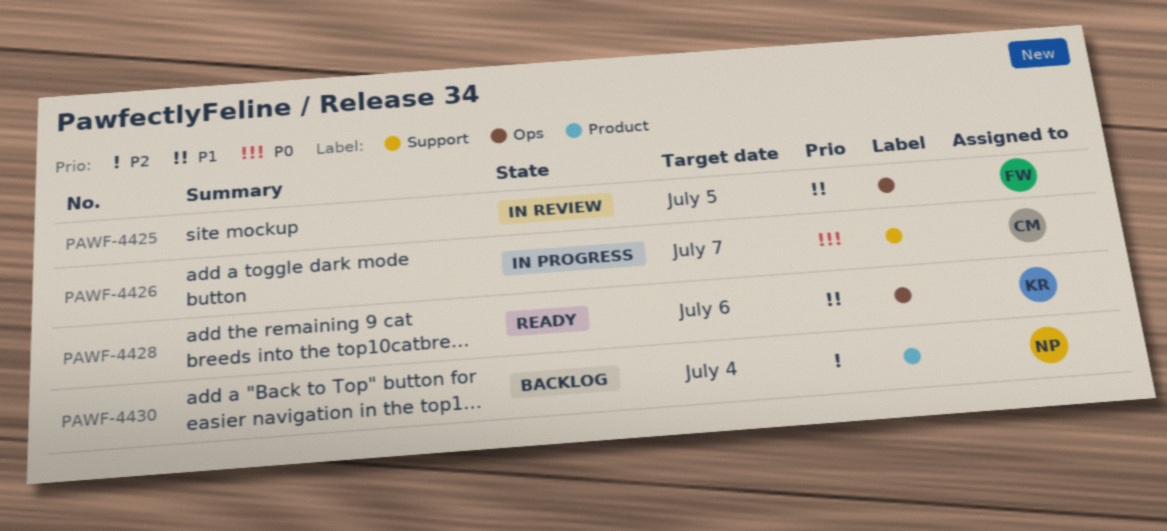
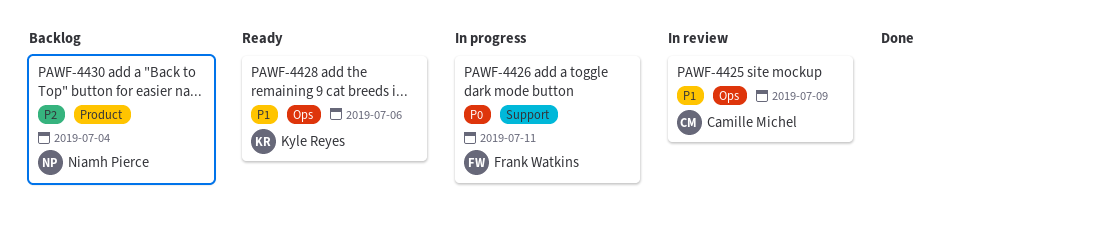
PAWF-4425, owner: Frank Watkins -> Camille Michel
PAWF-4425, due: Jul 5 -> Jul 9
PAWF-4426, owner: Camille Michel -> Frank Watkins
PAWF-4426, due: Jul 7 -> Jul 11

